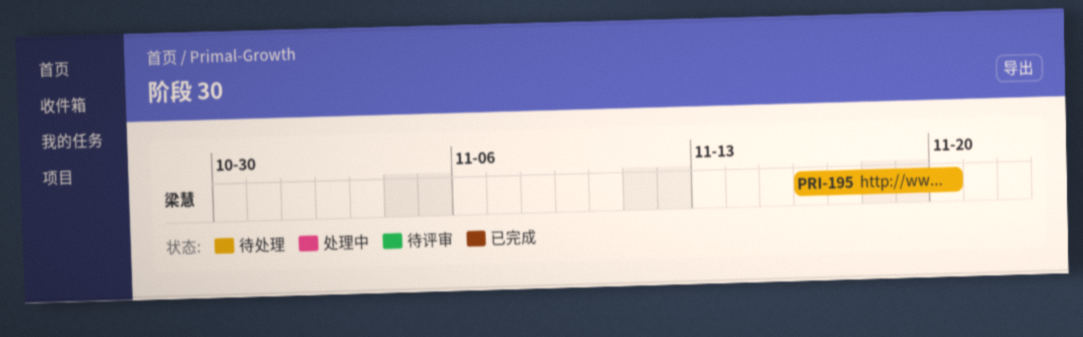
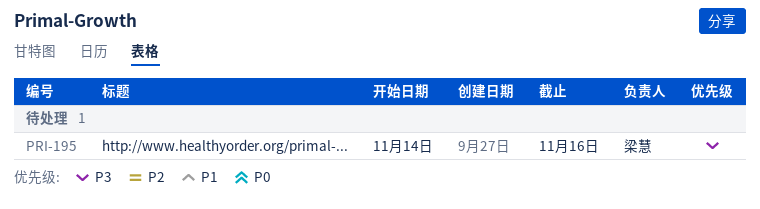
PRI-195, start: Nov 16 -> Nov 14
PRI-195, due: Nov 20 -> Nov 16

